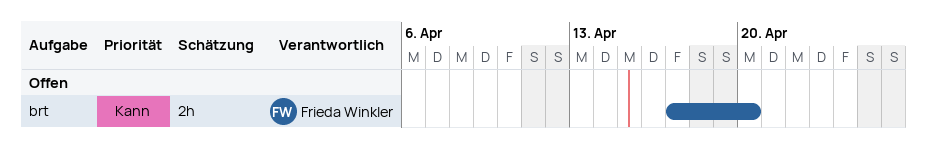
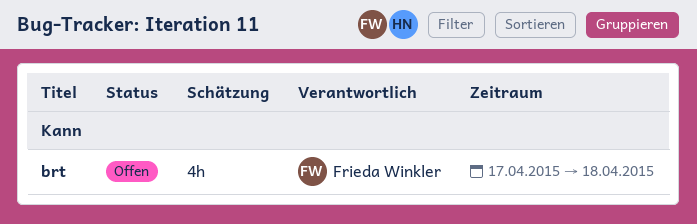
brt, estimate: 2h -> 4h
brt, due: Apr 20 -> Apr 18

